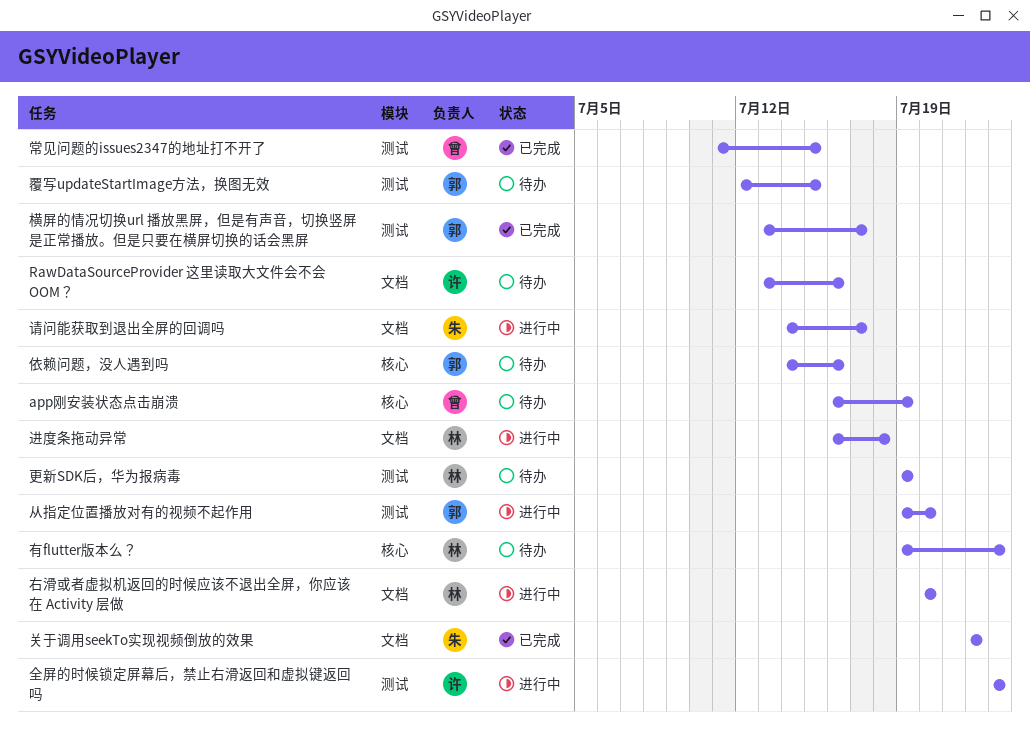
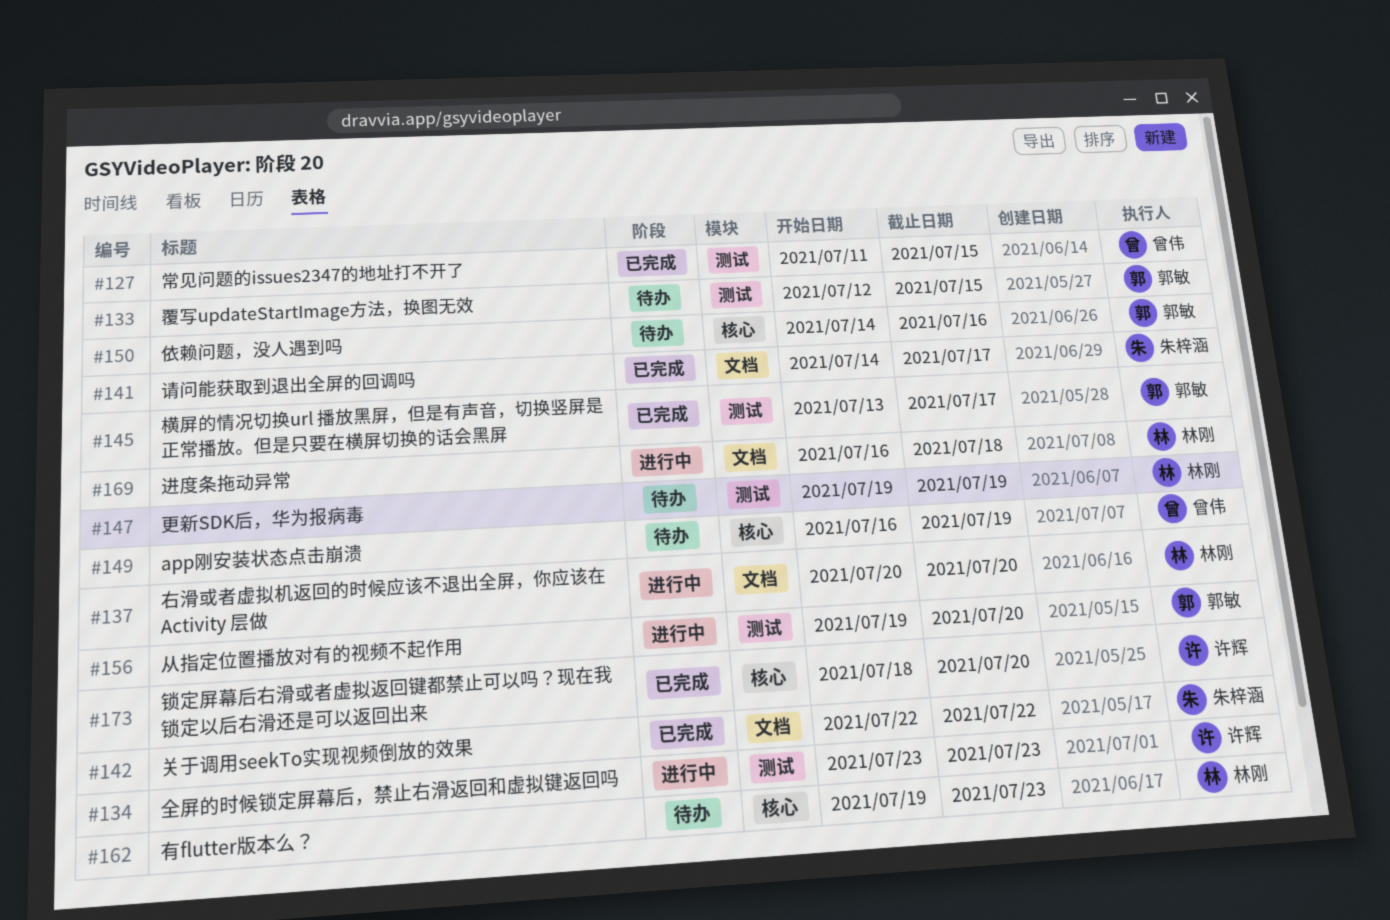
RawDataSourceProvider 这里读取大文件会不会 OOM？: present -> none
请问能获取到退出全屏的回调吗, status: 进行中 -> 已完成
锁定屏幕后右滑或者虚拟返回键都禁止可以吗？现在我锁定以后右滑还是可以返回出来: none -> present

